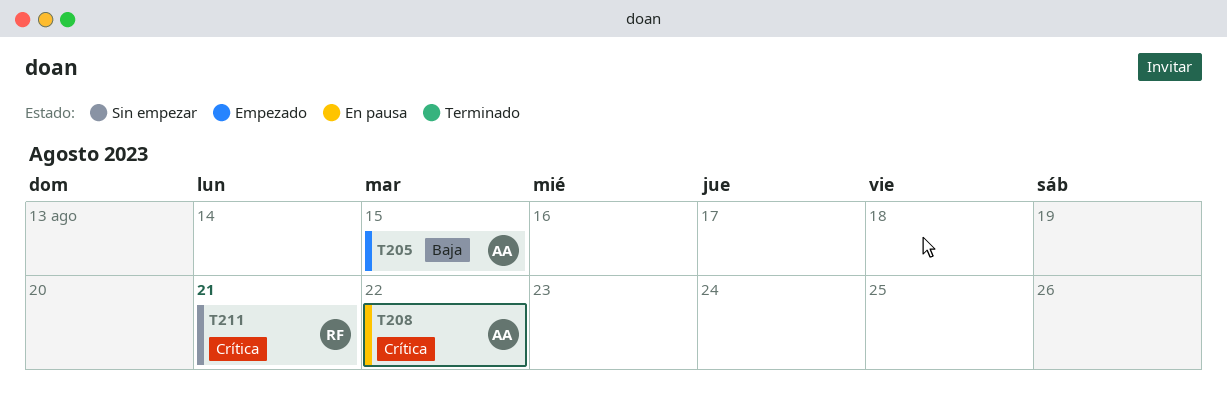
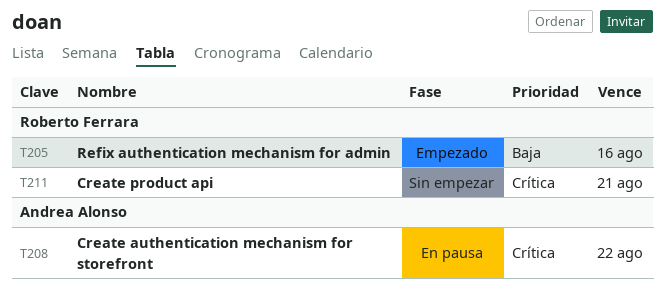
T205, owner: Andrea Alonso -> Roberto Ferrara
T205, due: Aug 15 -> Aug 16

